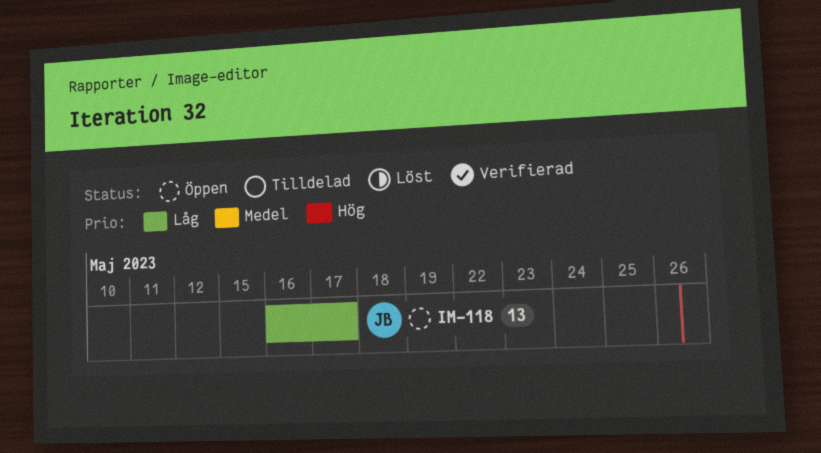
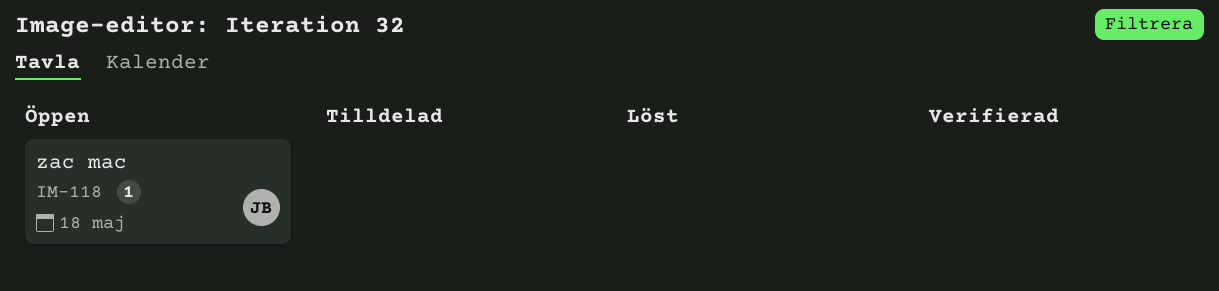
IM-118, estimate: 13 -> 1
IM-118, due: May 17 -> May 18

